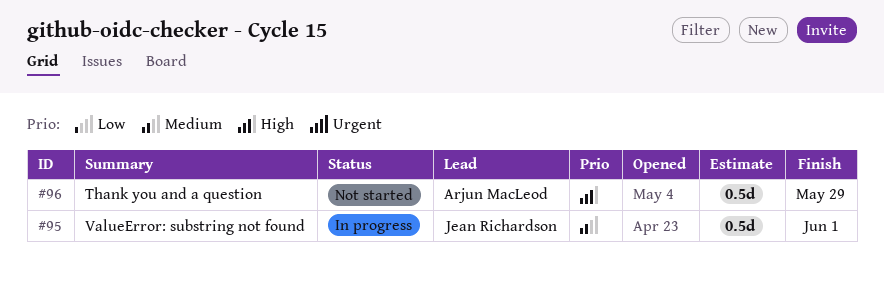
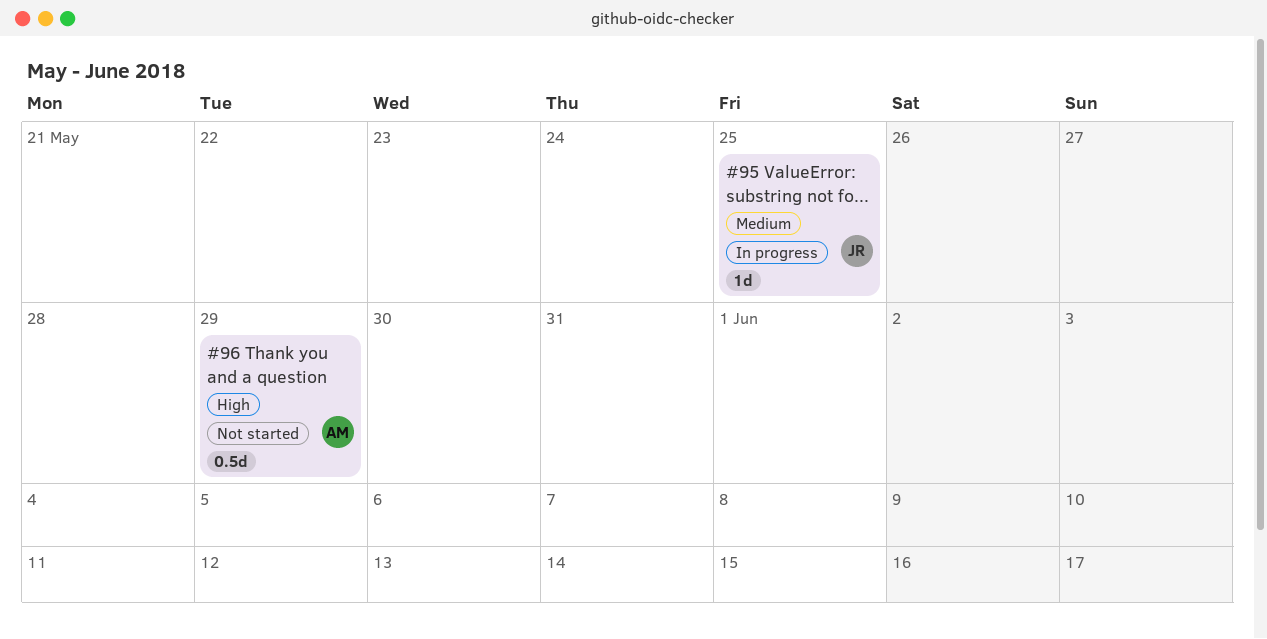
#95, estimate: 0.5d -> 1d
#95, due: Jun 1 -> May 25

